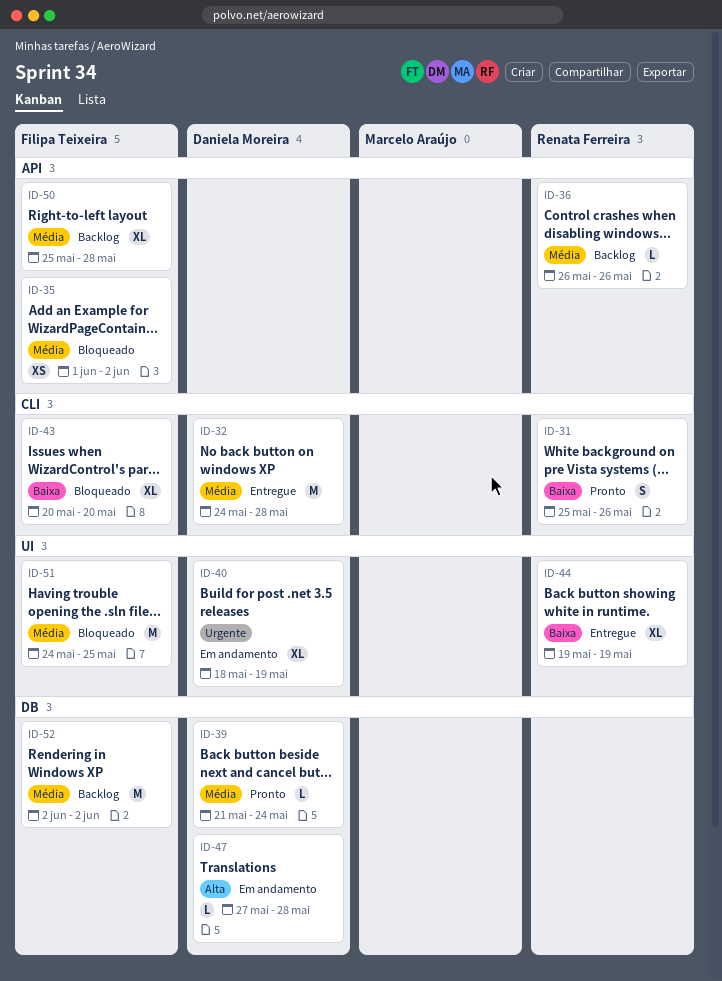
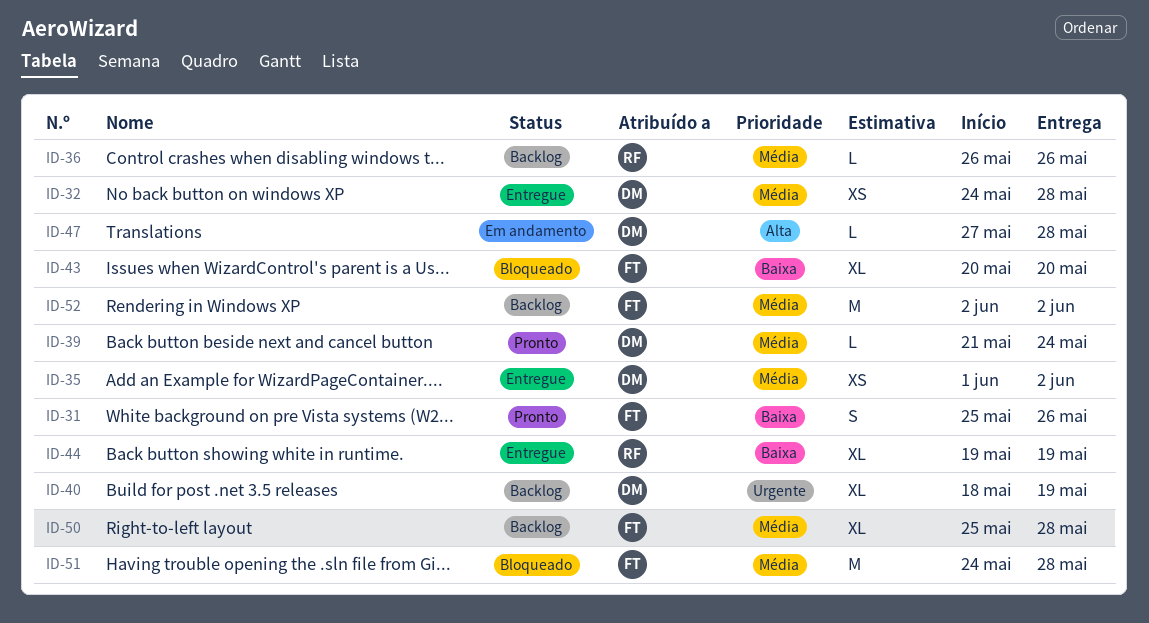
ID-31, owner: Renata Ferreira -> Filipa Teixeira
ID-32, estimate: M -> XS
ID-35, status: Bloqueado -> Entregue
ID-35, owner: Filipa Teixeira -> Daniela Moreira
ID-40, status: Em andamento -> Backlog
ID-51, due: May 25 -> May 28

